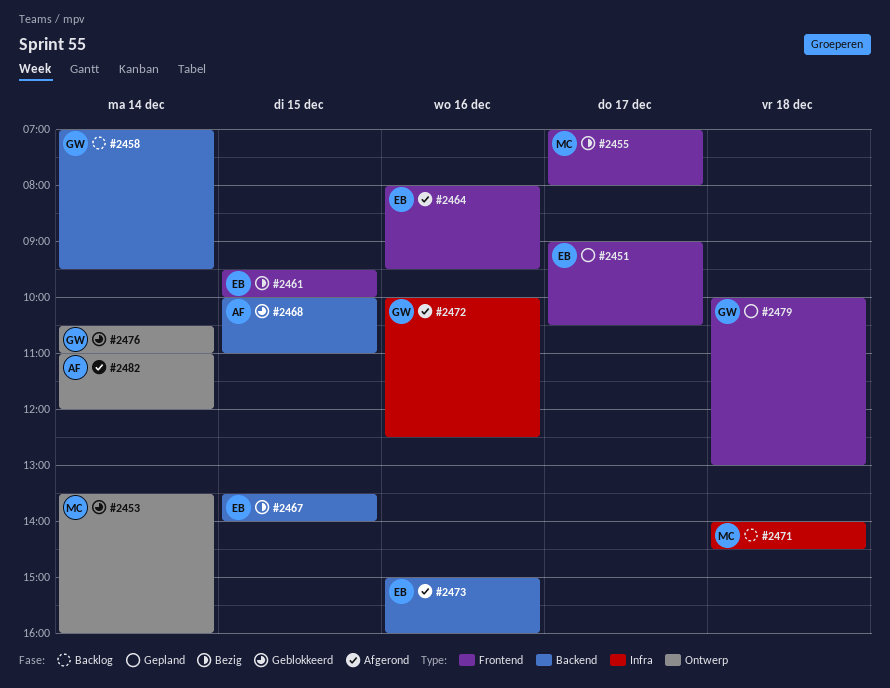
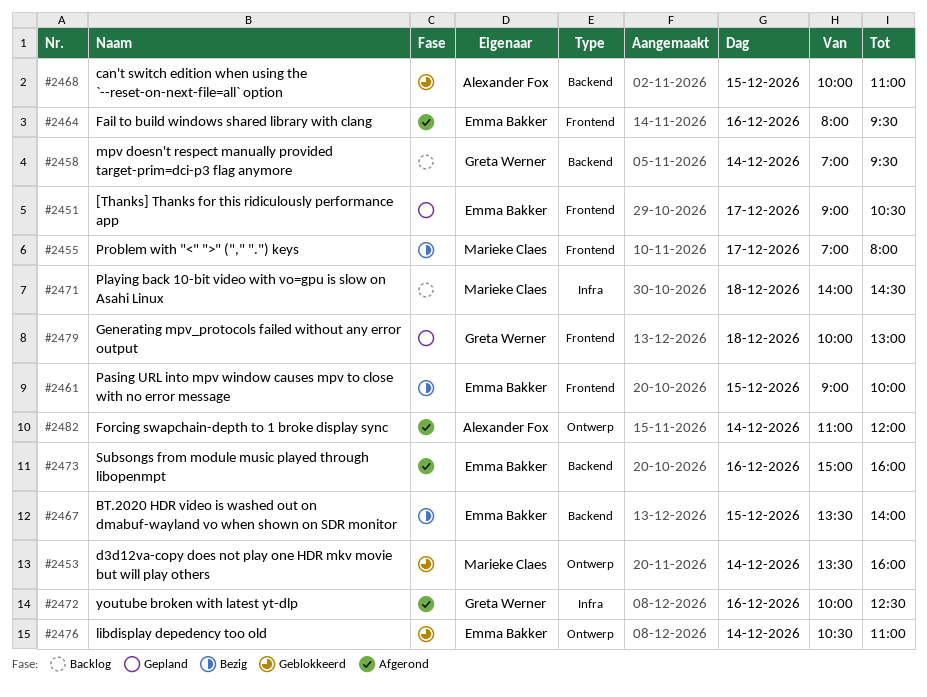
#2461, begins: 09:30 -> 09:00
#2476, owner: Greta Werner -> Emma Bakker

